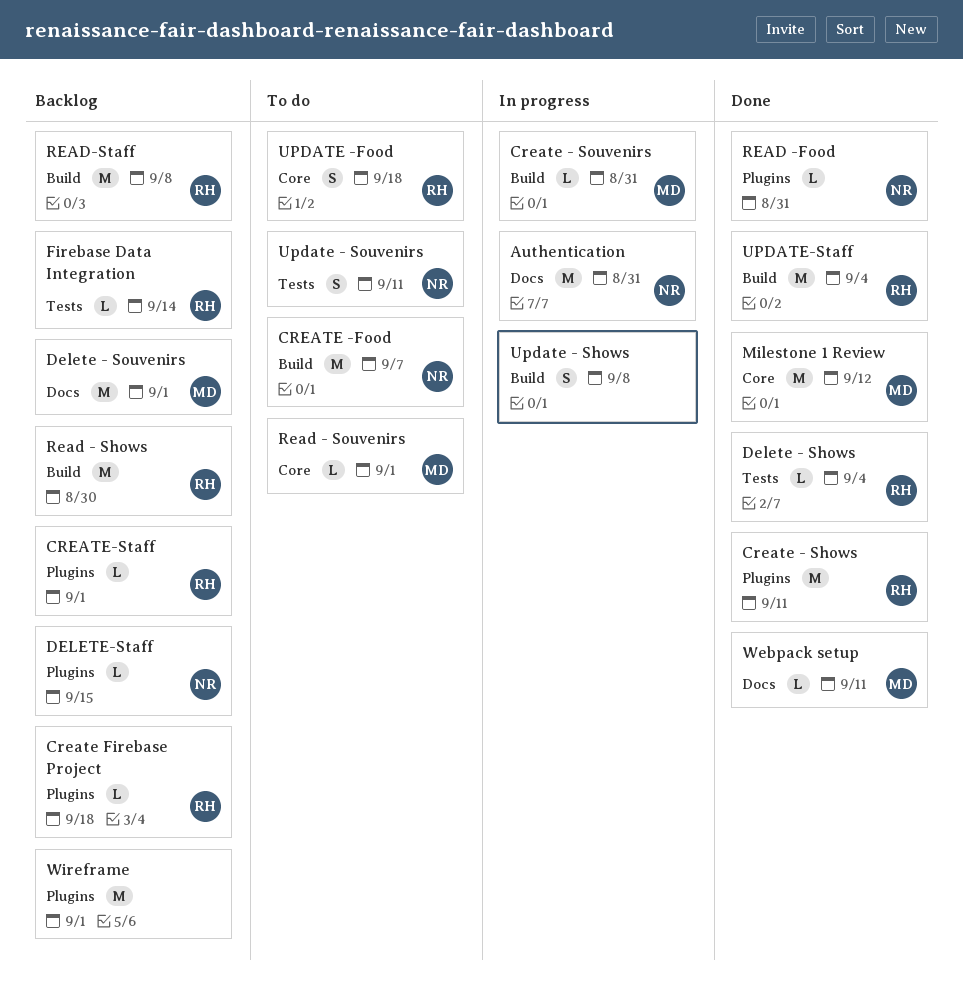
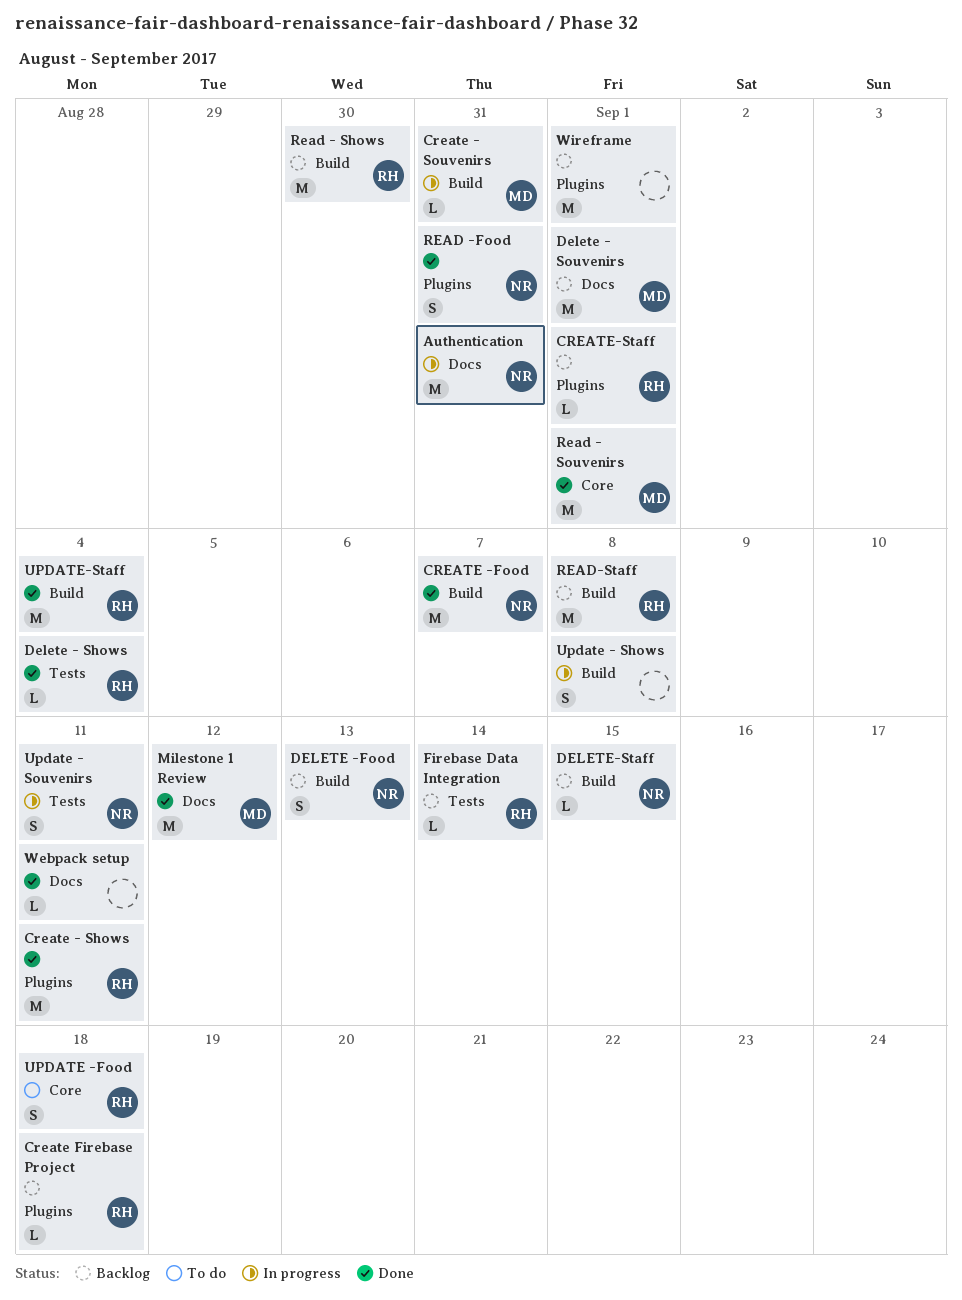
CREATE -Food, status: To do -> Done
DELETE -Food: none -> present
DELETE-Staff, label: Plugins -> Build
Milestone 1 Review, label: Core -> Docs
Read - Souvenirs, status: To do -> Done
Read - Souvenirs, estimate: L -> M
READ -Food, estimate: L -> S
Update - Souvenirs, status: To do -> In progress
Webpack setup, owner: MD -> none

